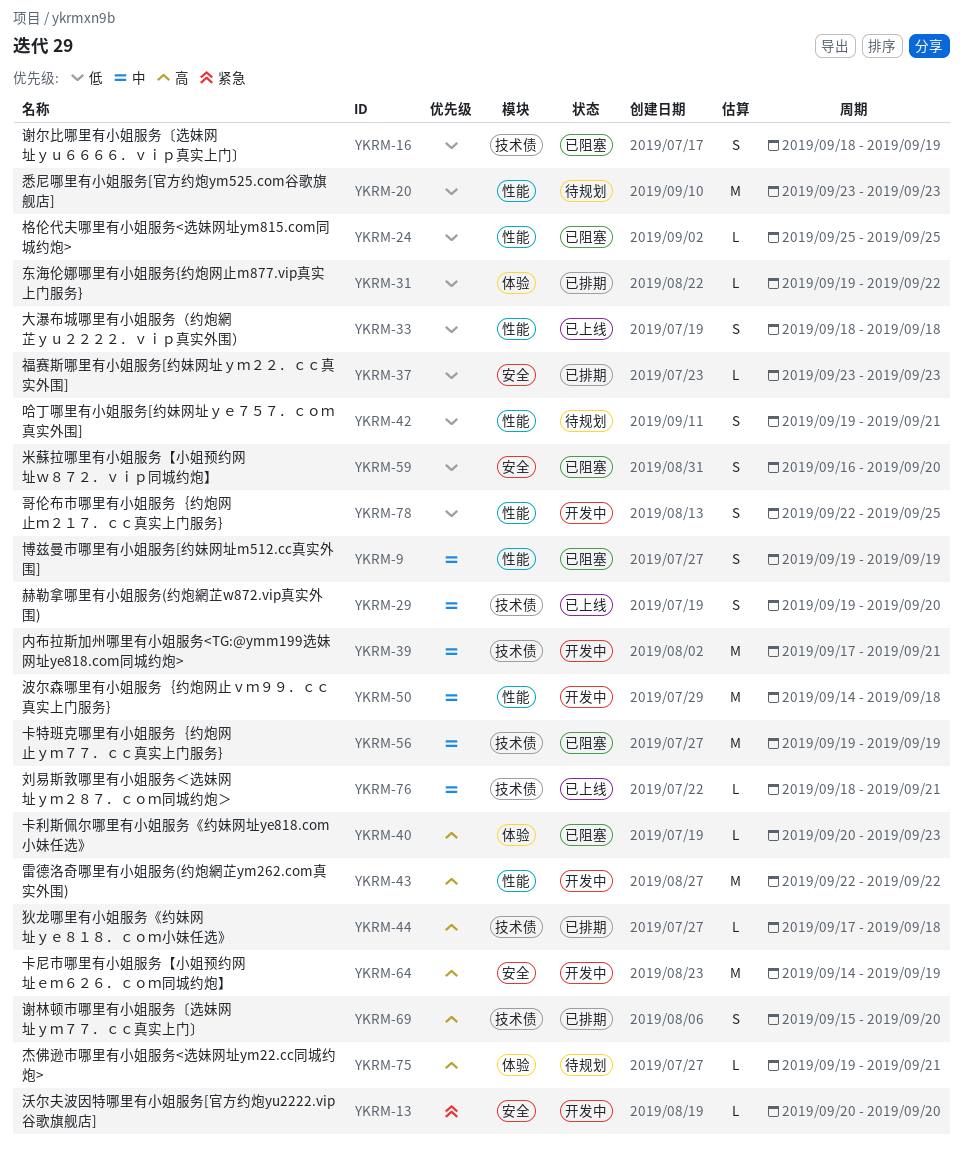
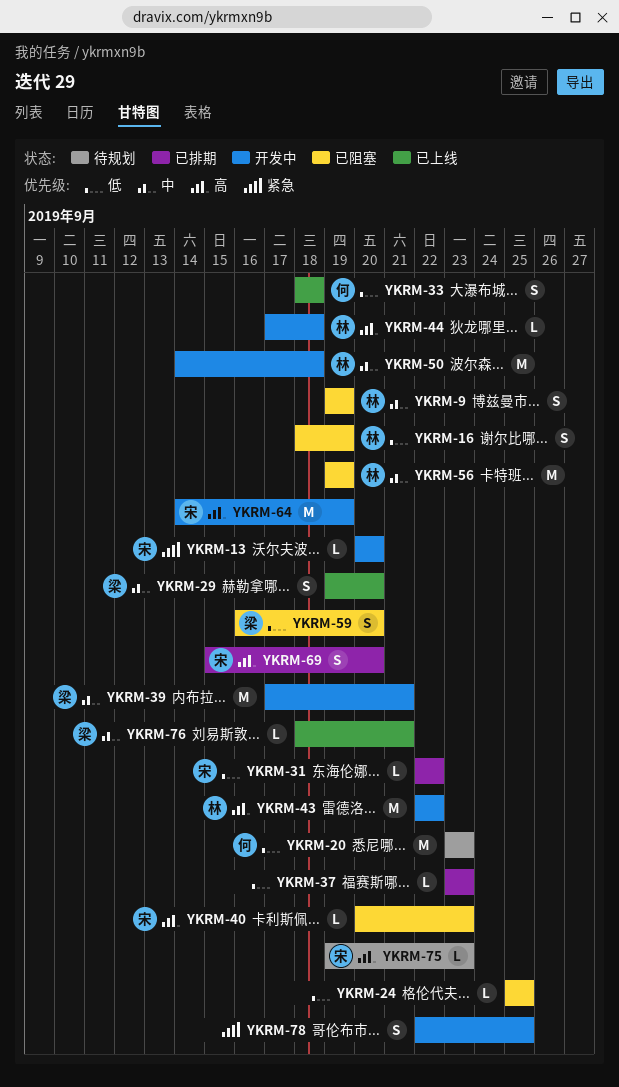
YKRM-31, start: Sep 19 -> Sep 22
YKRM-42: present -> none
YKRM-44, status: 已排期 -> 开发中
YKRM-75, due: Sep 21 -> Sep 23
YKRM-78, priority: 低 -> 紧急

